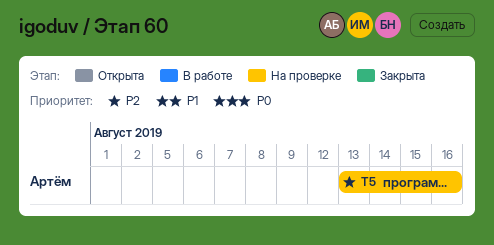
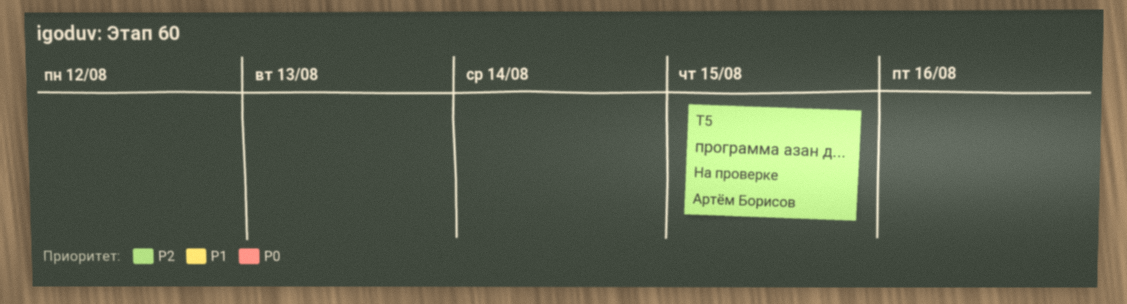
T5, due: Aug 16 -> Aug 15

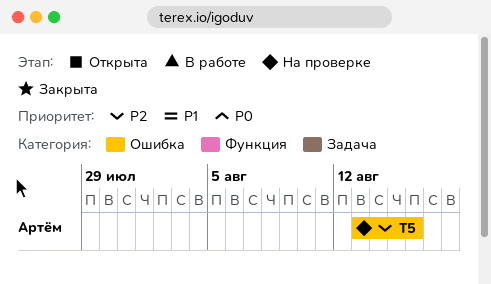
T5, due: Aug 15 -> Aug 16

